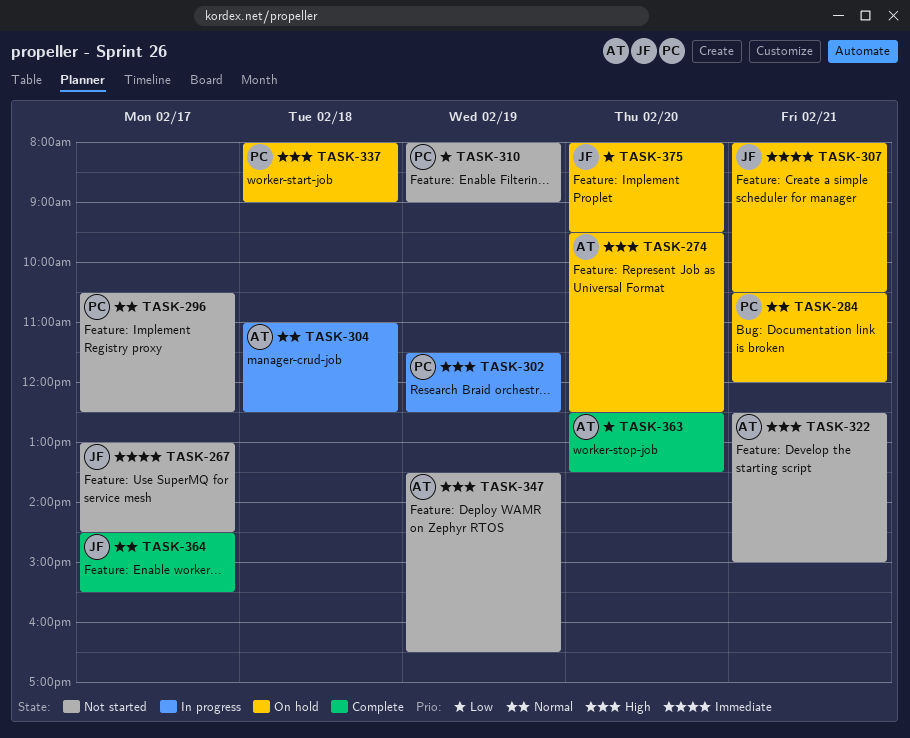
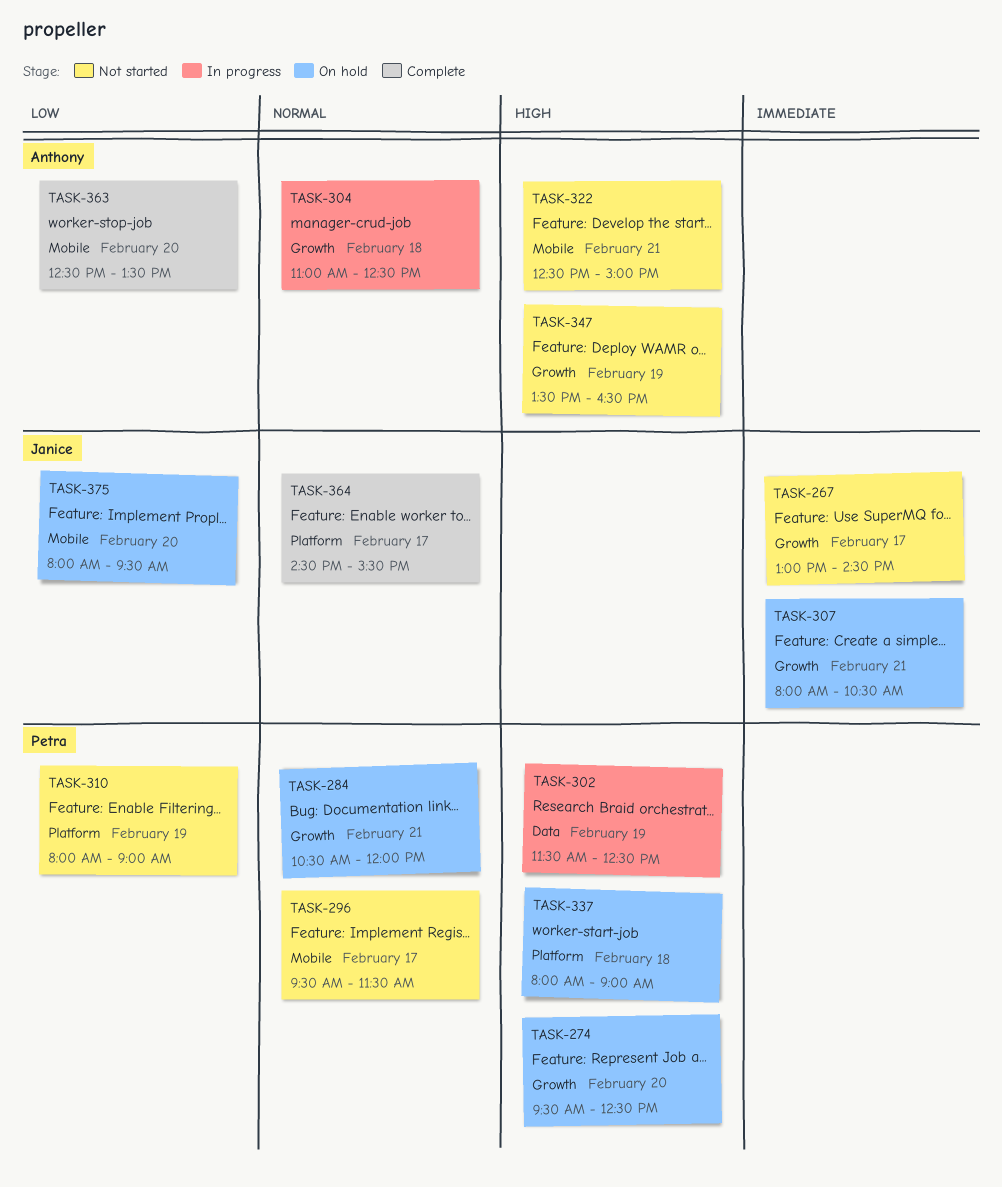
TASK-274, owner: Anthony -> Petra
TASK-296, begins: 10:30 -> 09:30
TASK-296, ends: 12:30 -> 11:30

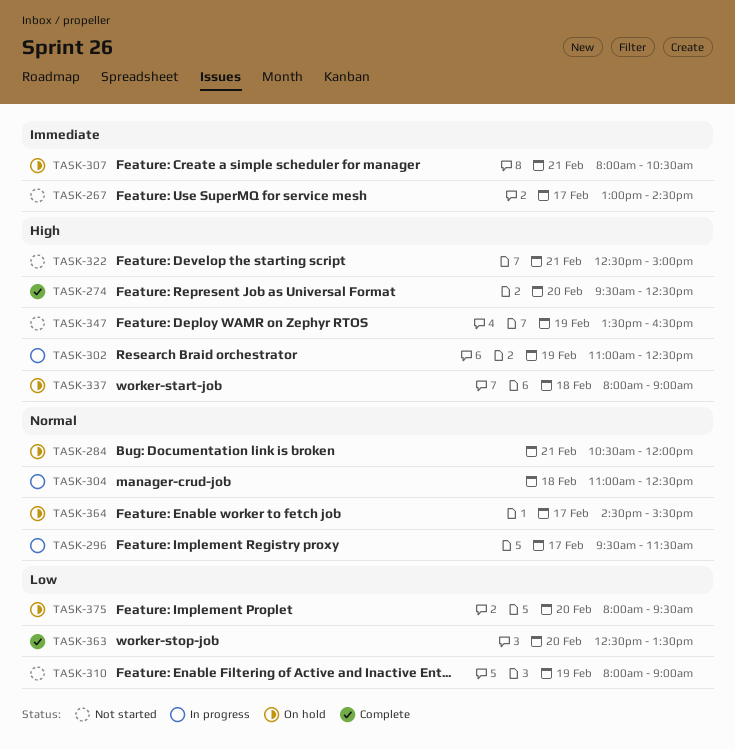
TASK-274, status: On hold -> Complete
TASK-296, status: Not started -> In progress
TASK-302, begins: 11:30 -> 11:00
TASK-364, status: Complete -> On hold

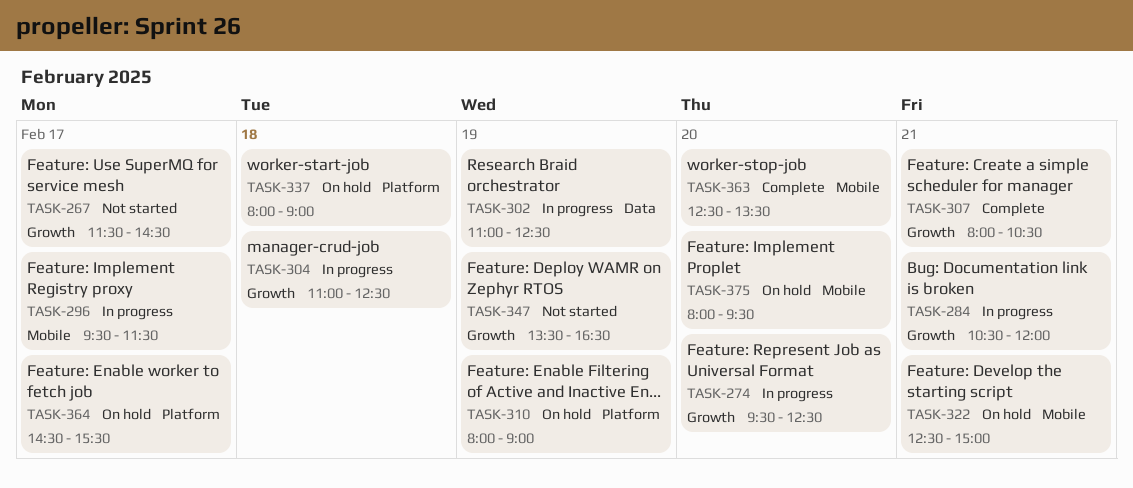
TASK-267, begins: 13:00 -> 11:30
TASK-274, status: Complete -> In progress
TASK-284, status: On hold -> In progress
TASK-307, status: On hold -> Complete
TASK-310, status: Not started -> On hold
TASK-322, status: Not started -> On hold

